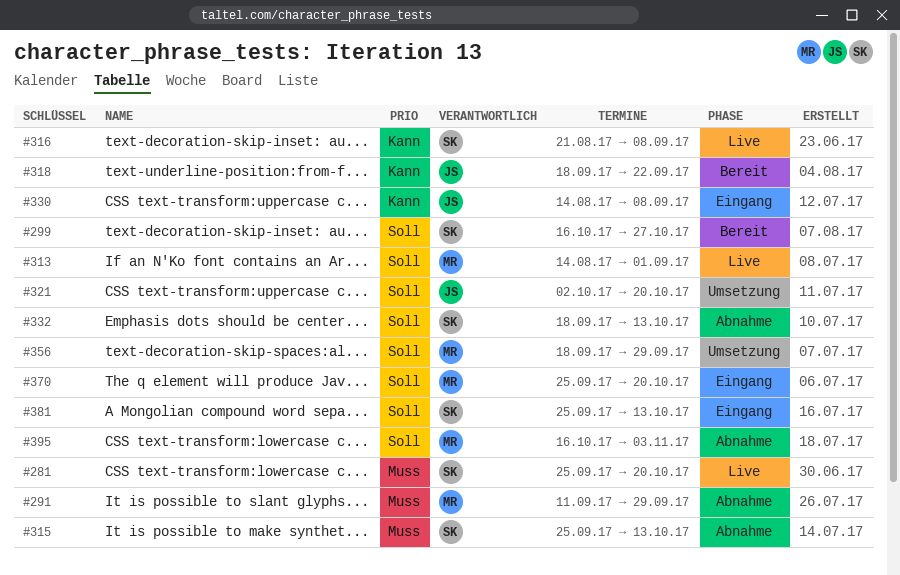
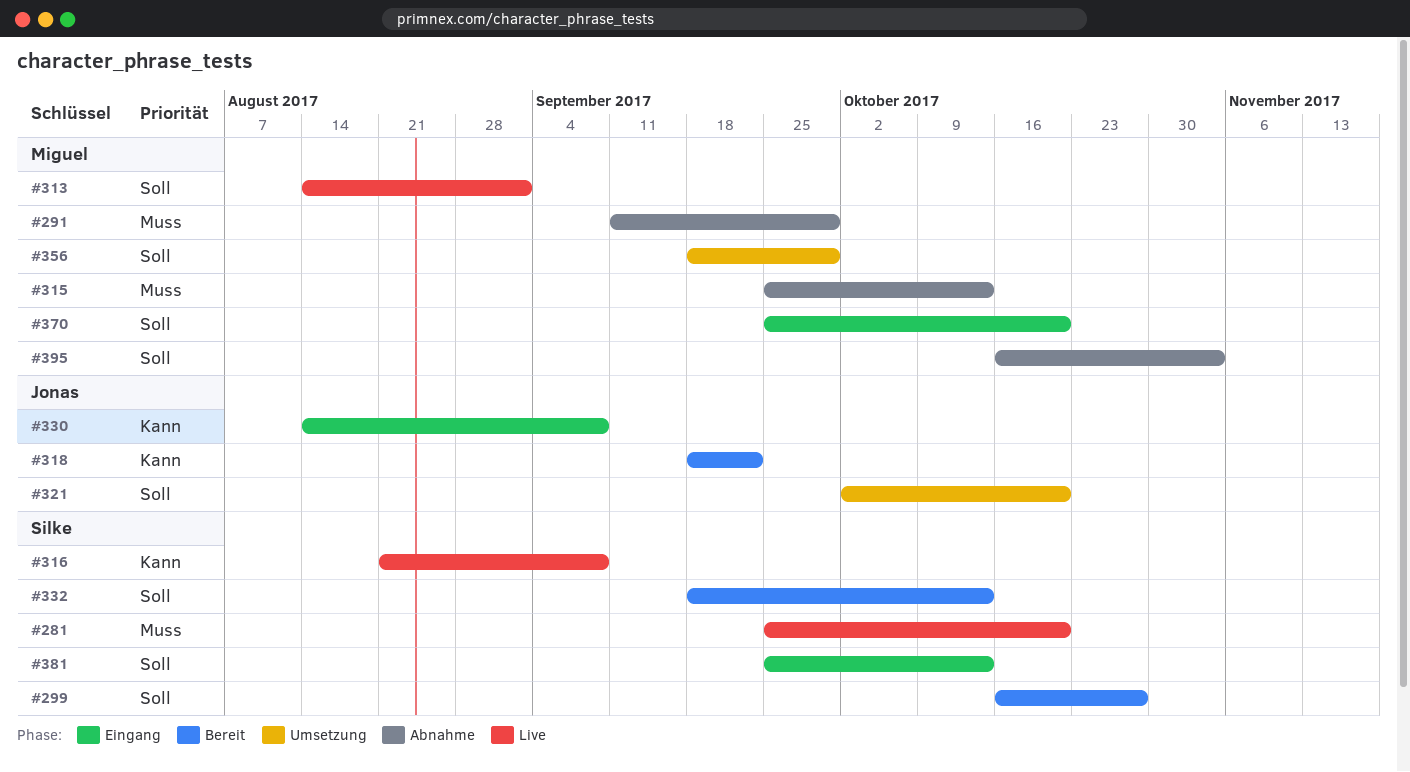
#315, owner: Silke -> Miguel
#332, status: Abnahme -> Bereit

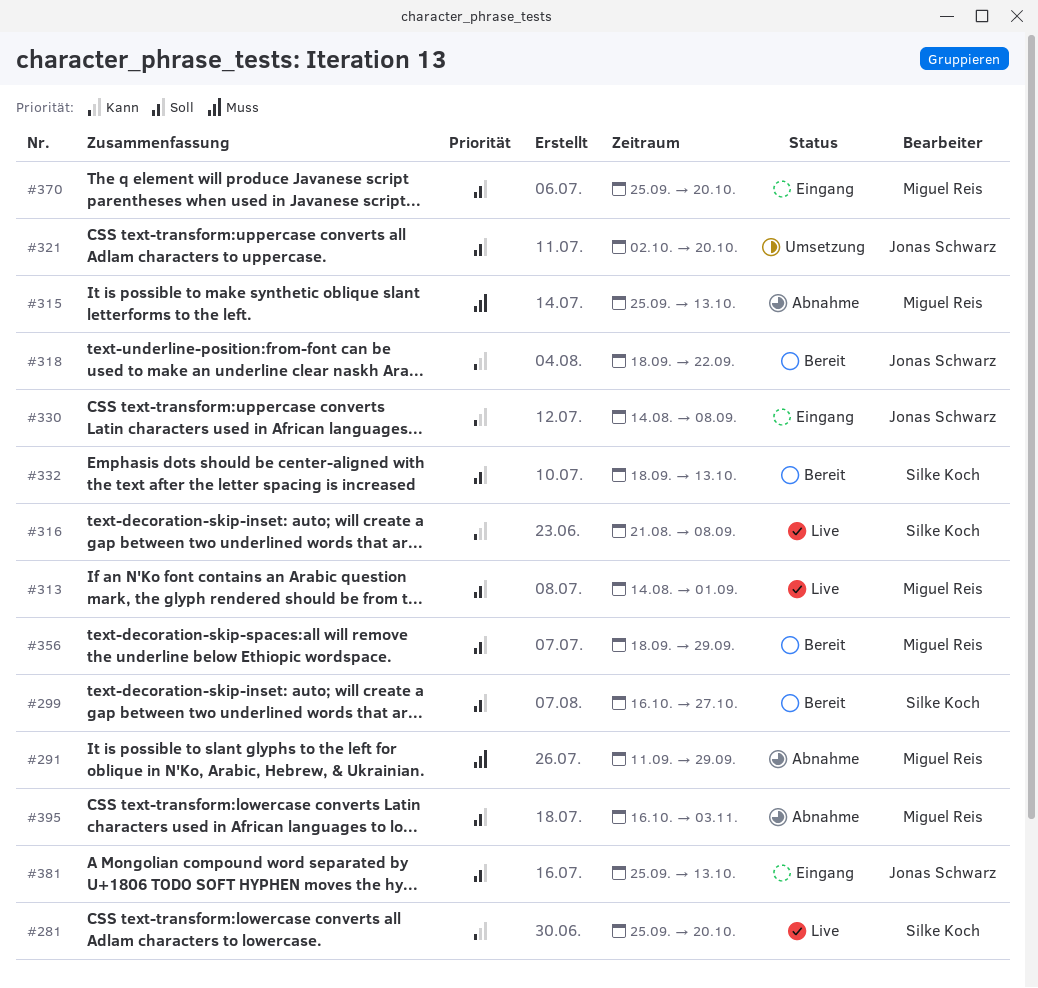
#281, priority: Muss -> Kann
#356, status: Umsetzung -> Bereit
#381, owner: Silke Koch -> Jonas Schwarz

